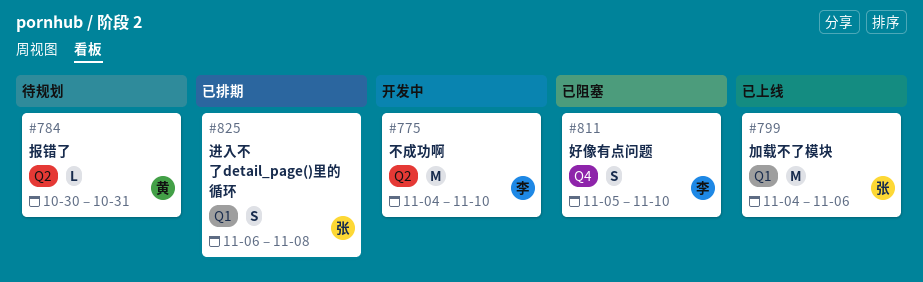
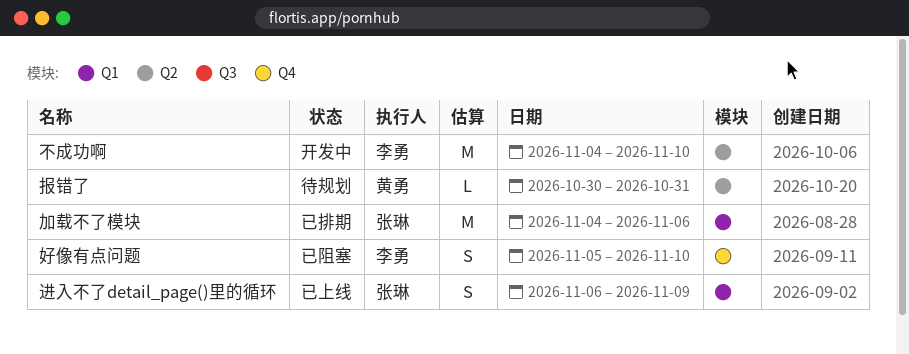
加载不了模块, status: 已上线 -> 已排期
进入不了detail_page()里的循环, status: 已排期 -> 已上线
进入不了detail_page()里的循环, due: Nov 8 -> Nov 9

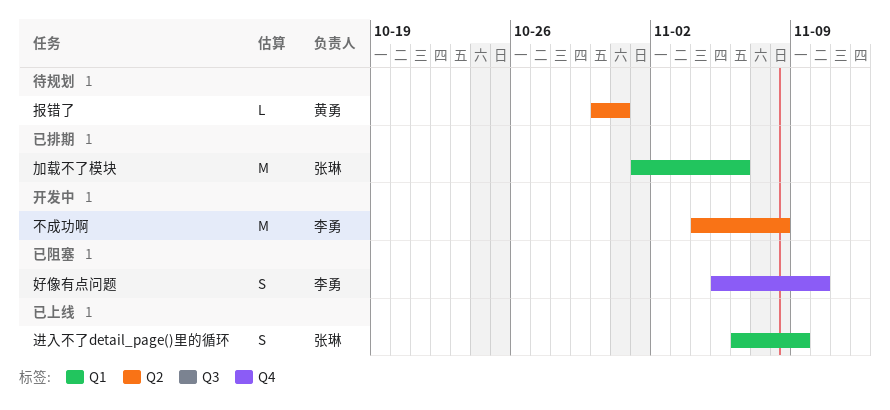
不成功啊, due: Nov 10 -> Nov 8
加载不了模块, start: Nov 4 -> Nov 1

